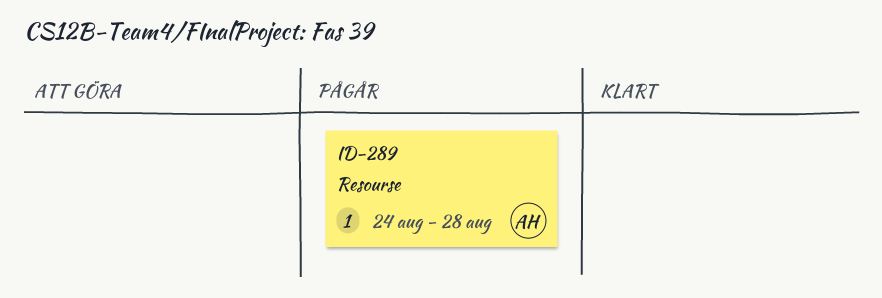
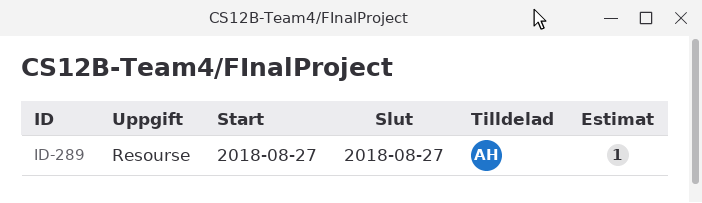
ID-289, start: Aug 24 -> Aug 27
ID-289, due: Aug 28 -> Aug 27

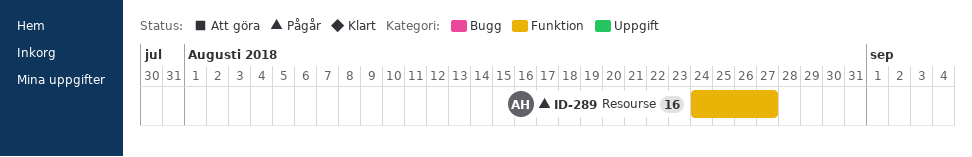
ID-289, estimate: 1 -> 16
ID-289, start: Aug 27 -> Aug 24

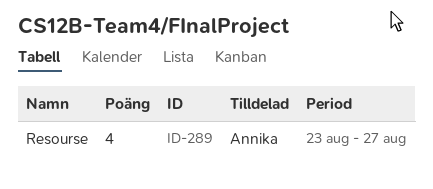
ID-289, estimate: 16 -> 4
ID-289, start: Aug 24 -> Aug 23

